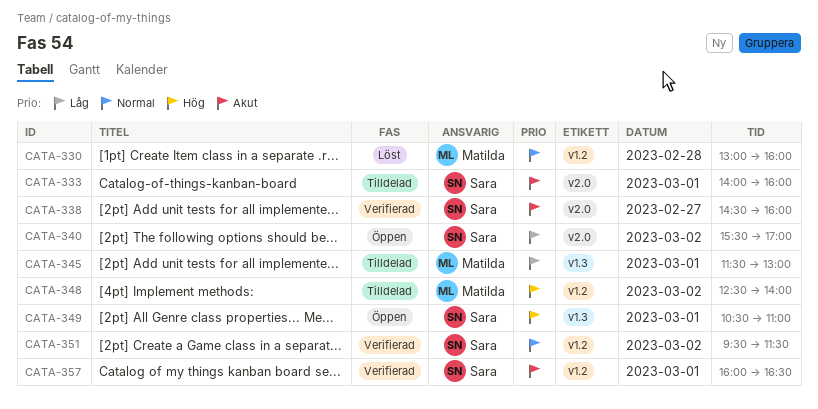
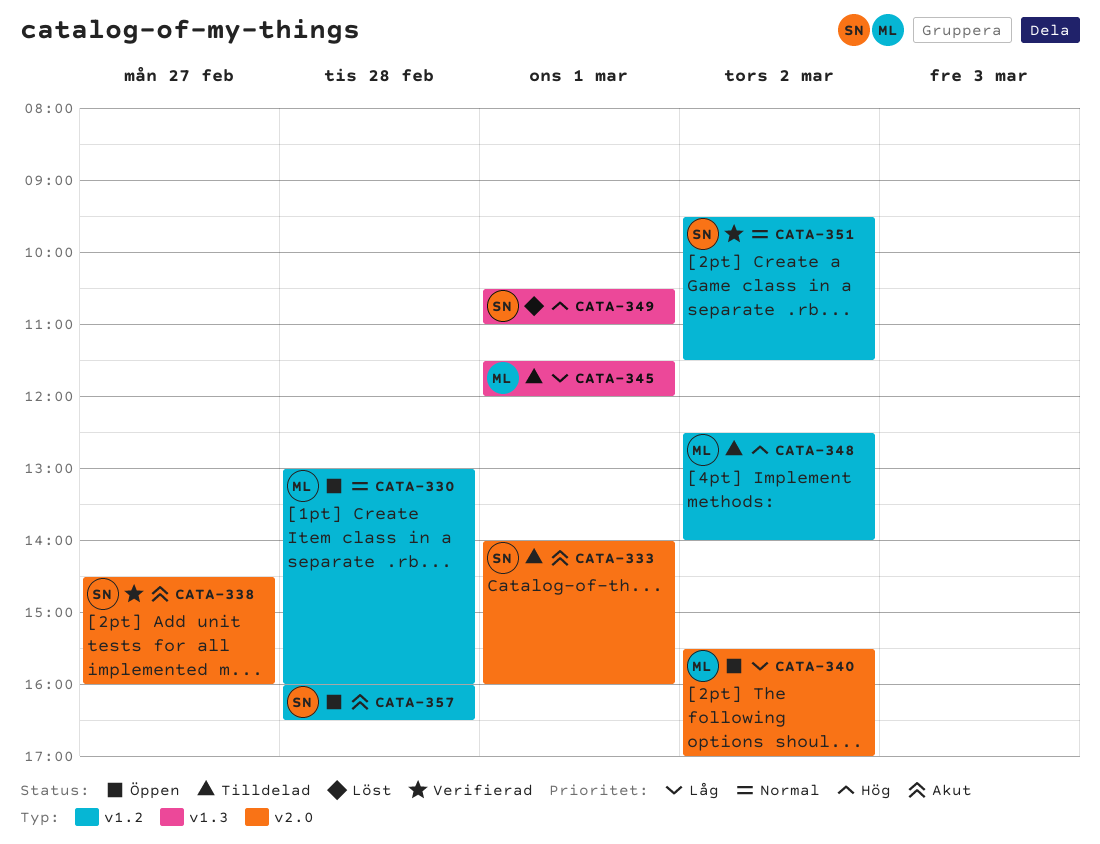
CATA-330, status: Löst -> Öppen
CATA-340, owner: Sara -> Matilda
CATA-345, ends: 13:00 -> 12:00
CATA-349, status: Öppen -> Löst
CATA-357, status: Verifierad -> Öppen
CATA-357, day: Mar 1 -> Feb 28

